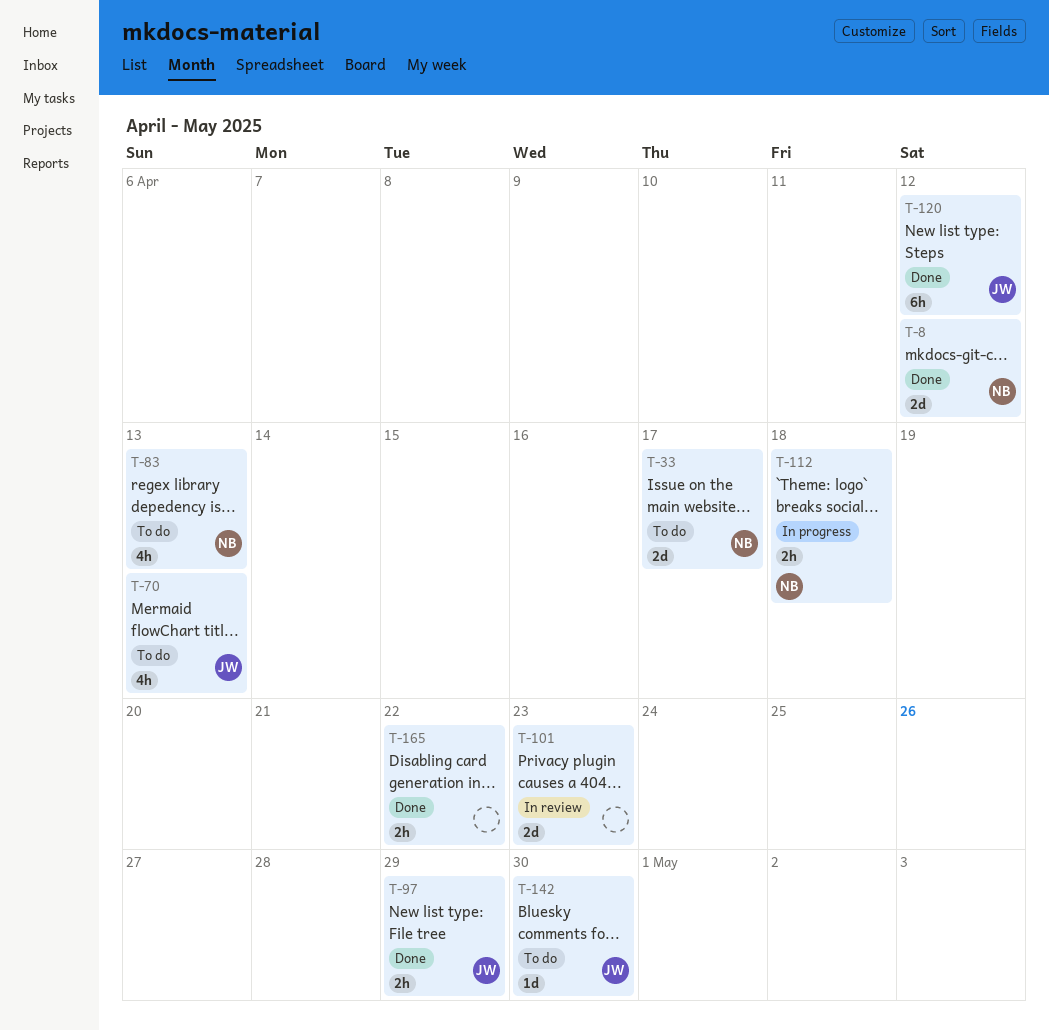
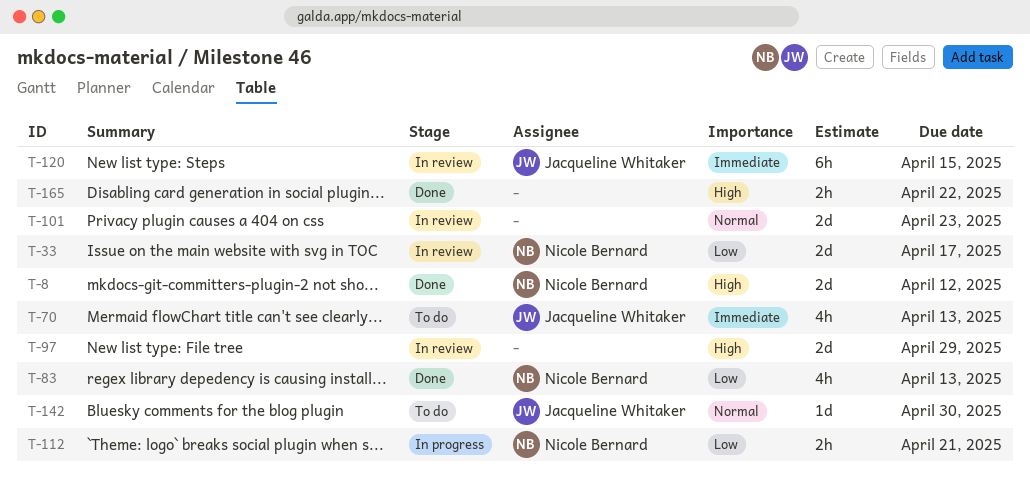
T-33, status: To do -> In review
T-83, status: To do -> Done
T-97, status: Done -> In review
T-97, owner: Jacqueline Whitaker -> none
T-97, estimate: 2h -> 2d
T-112, due: Apr 18 -> Apr 21
T-120, status: Done -> In review
T-120, due: Apr 12 -> Apr 15

